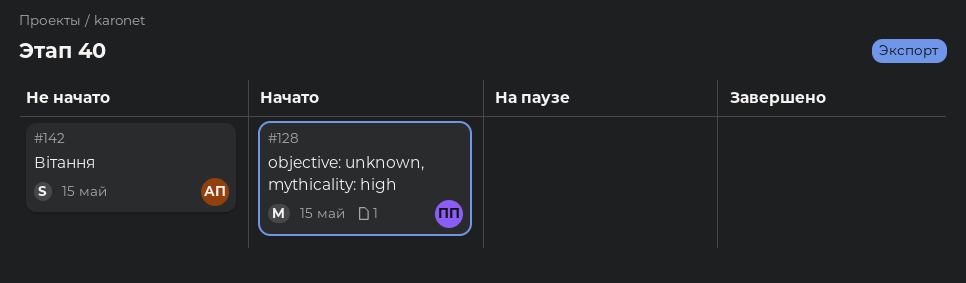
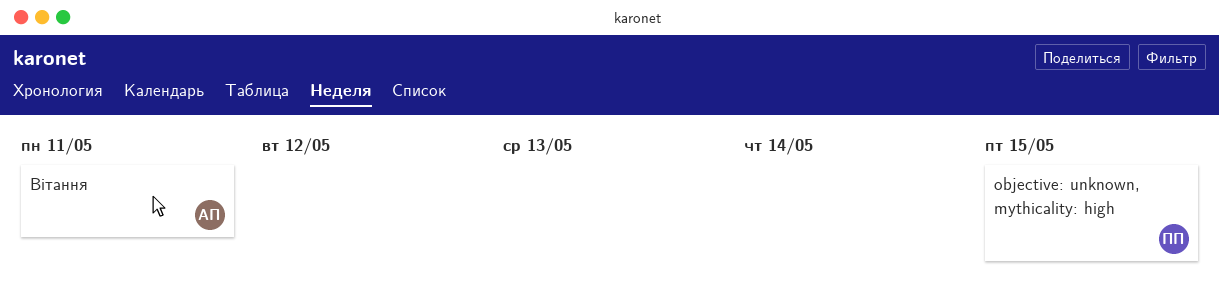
Вітання, due: May 15 -> May 11

